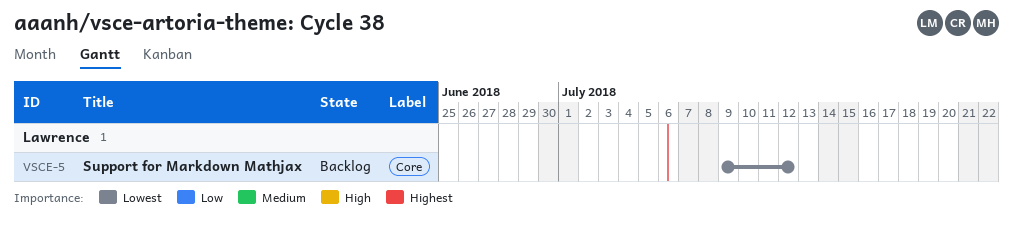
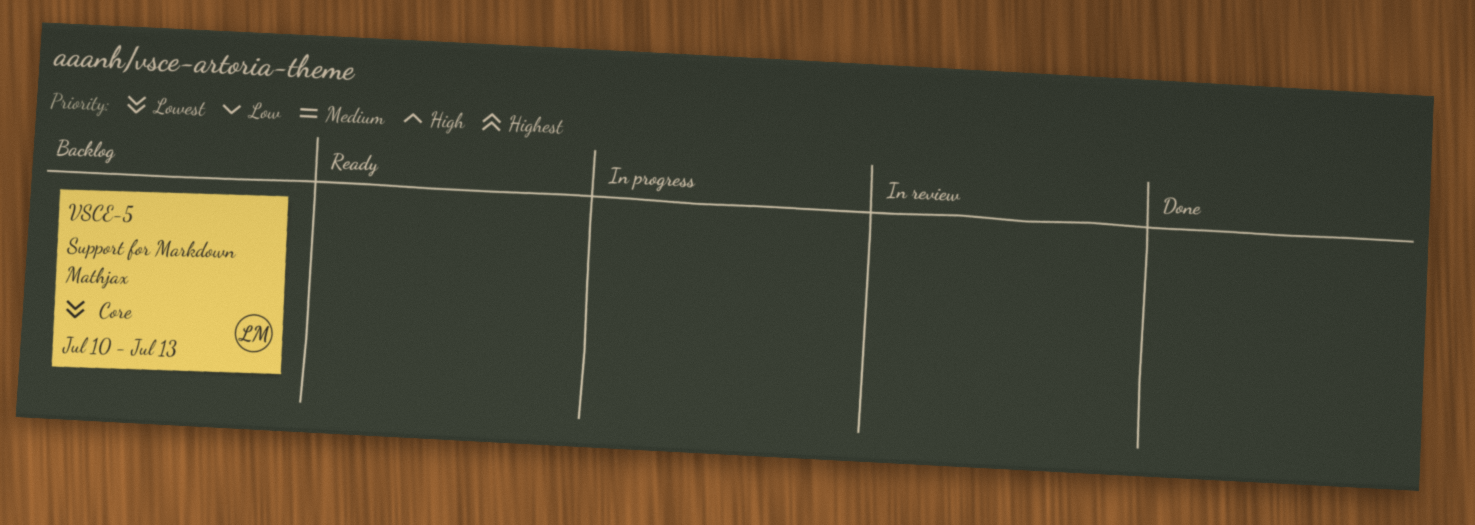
VSCE-5, start: Jul 9 -> Jul 10
VSCE-5, due: Jul 12 -> Jul 13

